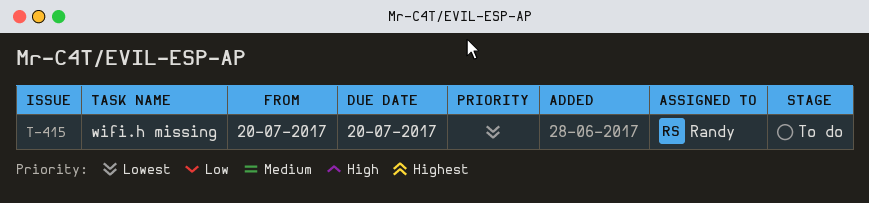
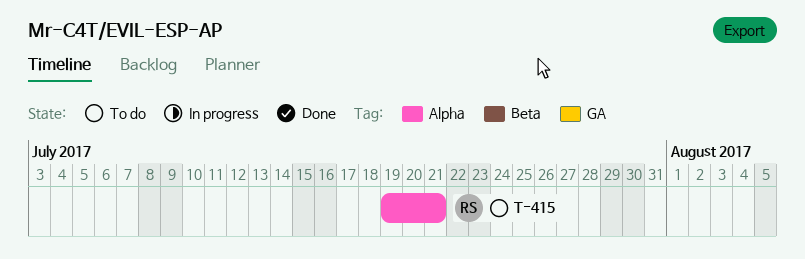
T-415, start: Jul 20 -> Jul 19
T-415, due: Jul 20 -> Jul 21

